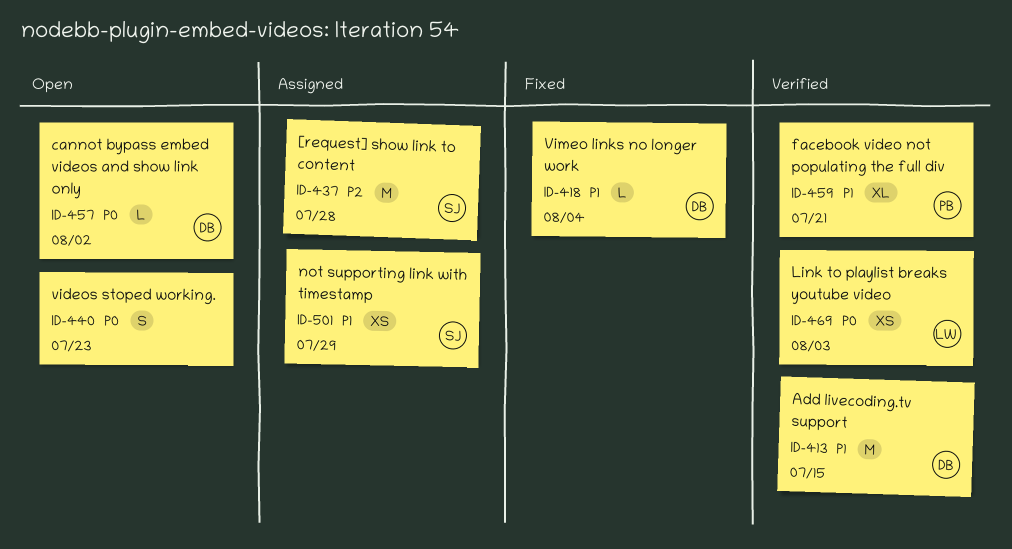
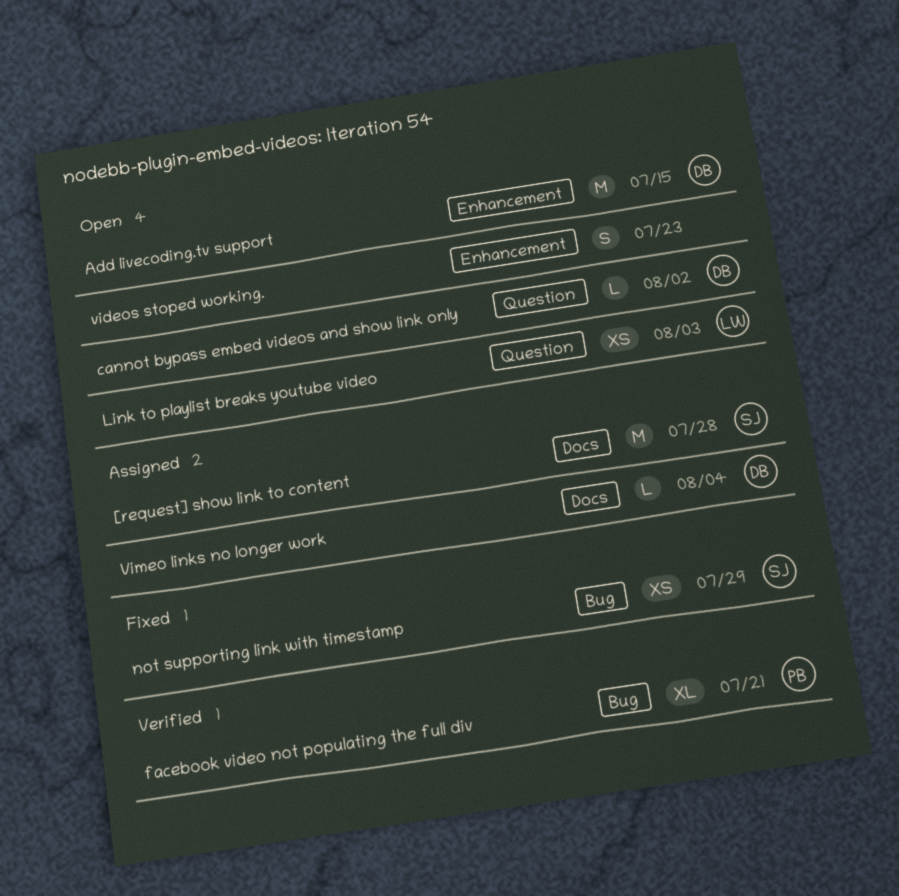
Add livecoding.tv support, status: Verified -> Open
Link to playlist breaks youtube video, status: Verified -> Open
not supporting link with timestamp, status: Assigned -> Fixed
Vimeo links no longer work, status: Fixed -> Assigned

